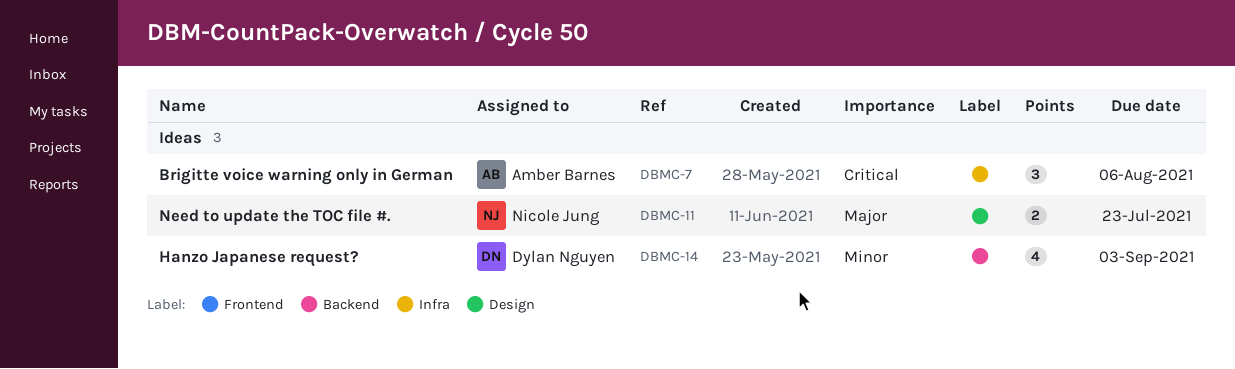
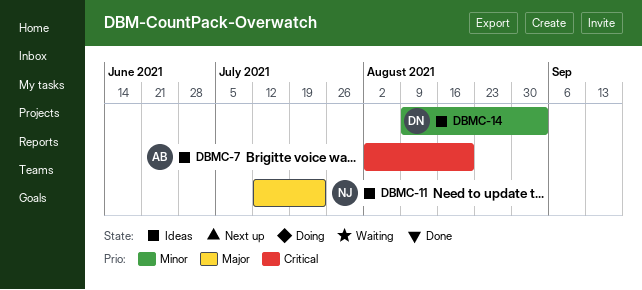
DBMC-7, due: Aug 6 -> Aug 20

